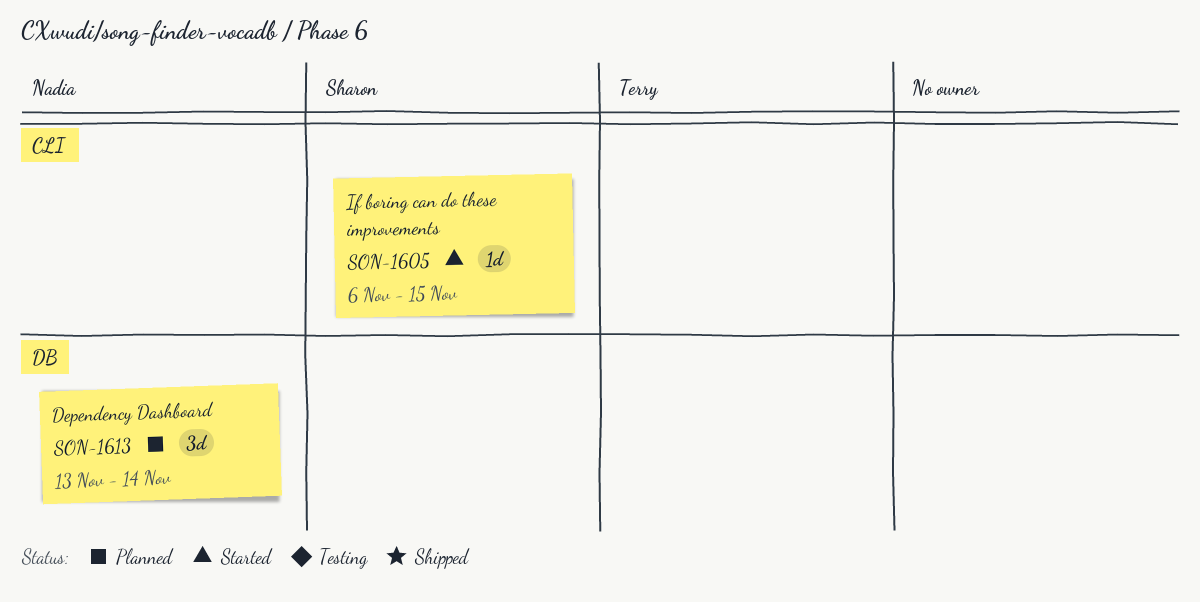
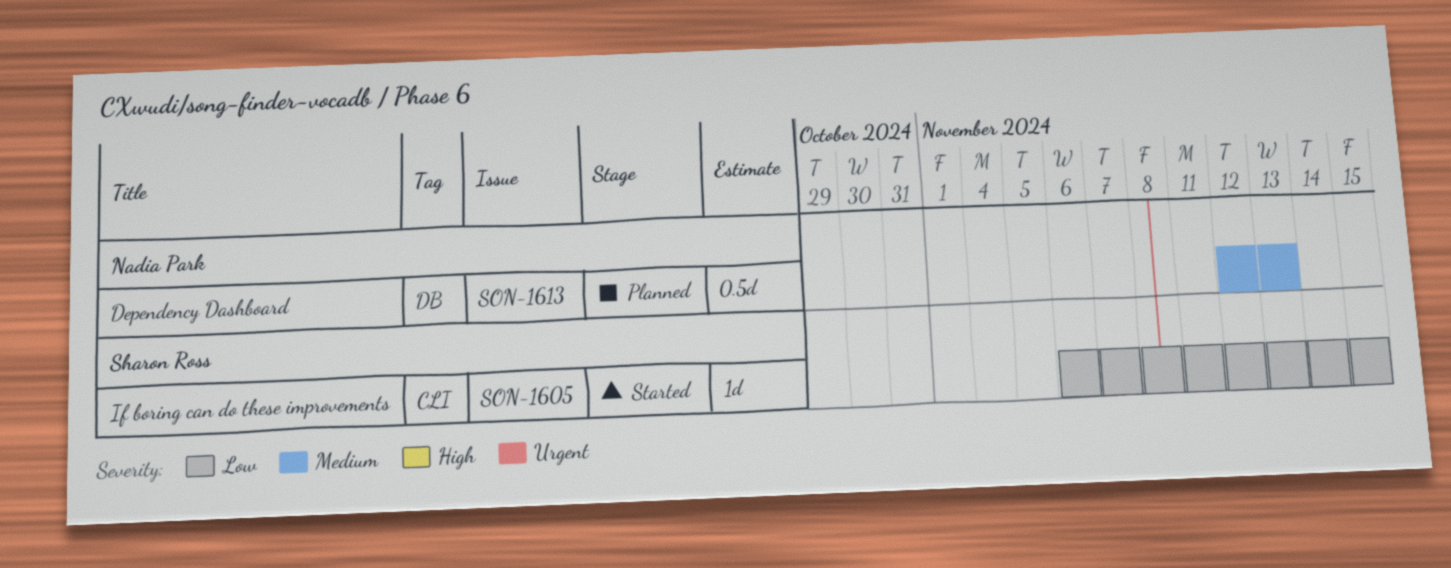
SON-1613, estimate: 3d -> 0.5d
SON-1613, start: Nov 13 -> Nov 12
SON-1613, due: Nov 14 -> Nov 13

